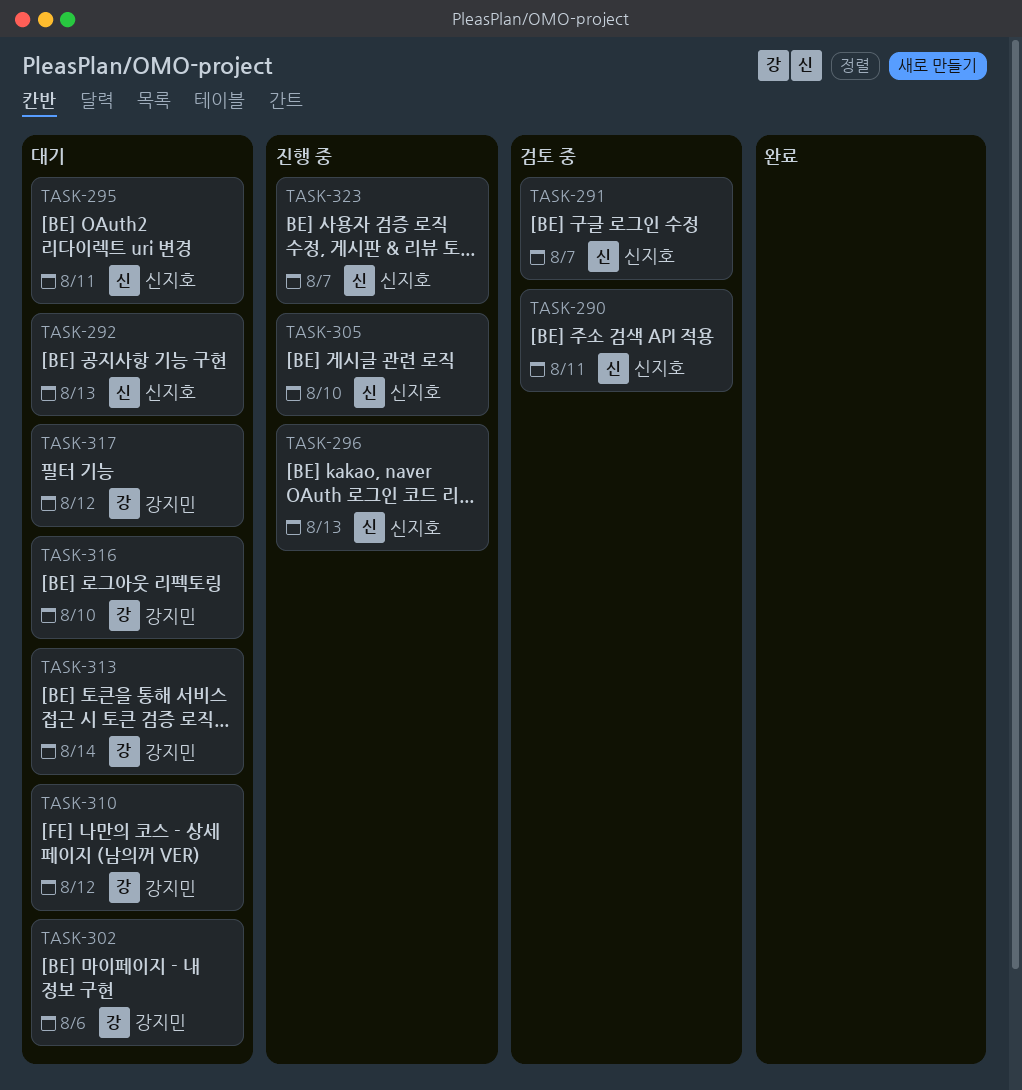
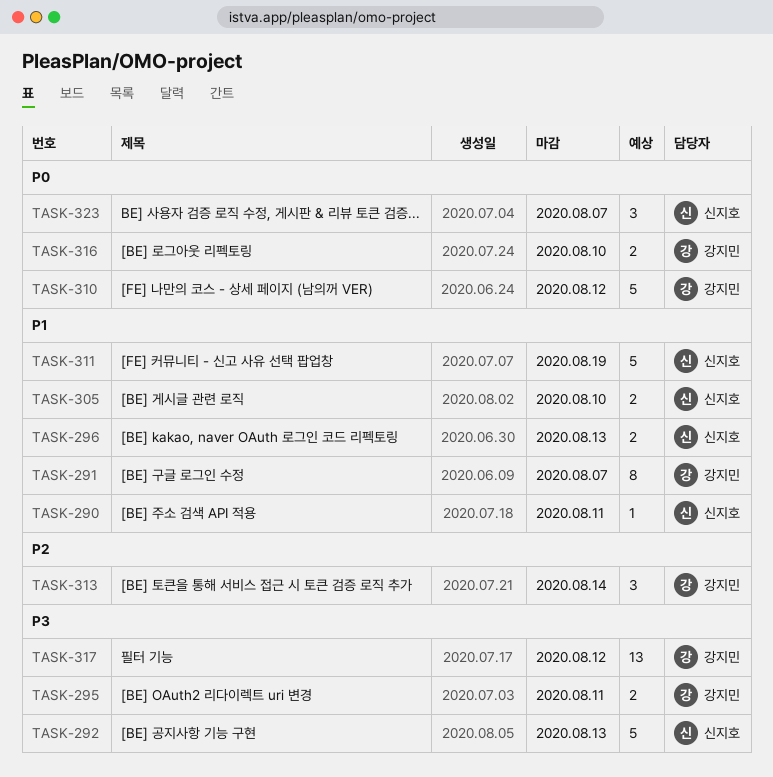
TASK-291, owner: 신지호 -> 강지민
TASK-295, owner: 신지호 -> 강지민
TASK-302: present -> none
TASK-311: none -> present

